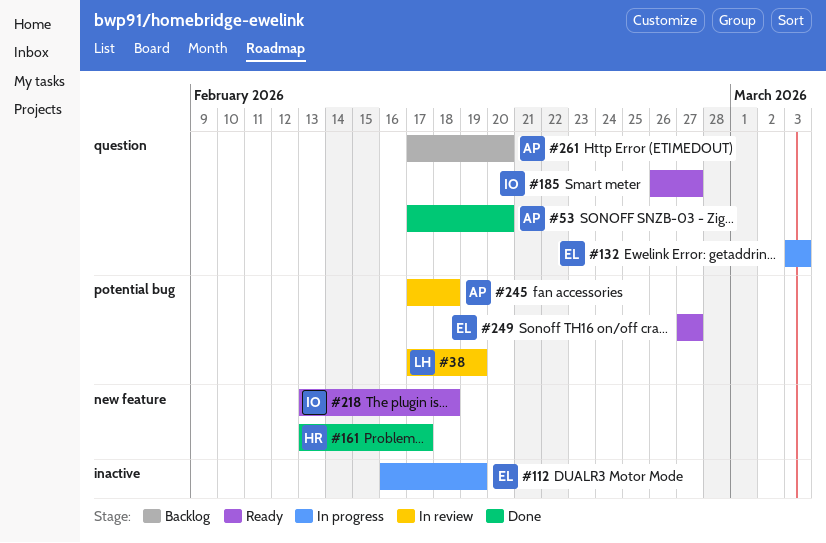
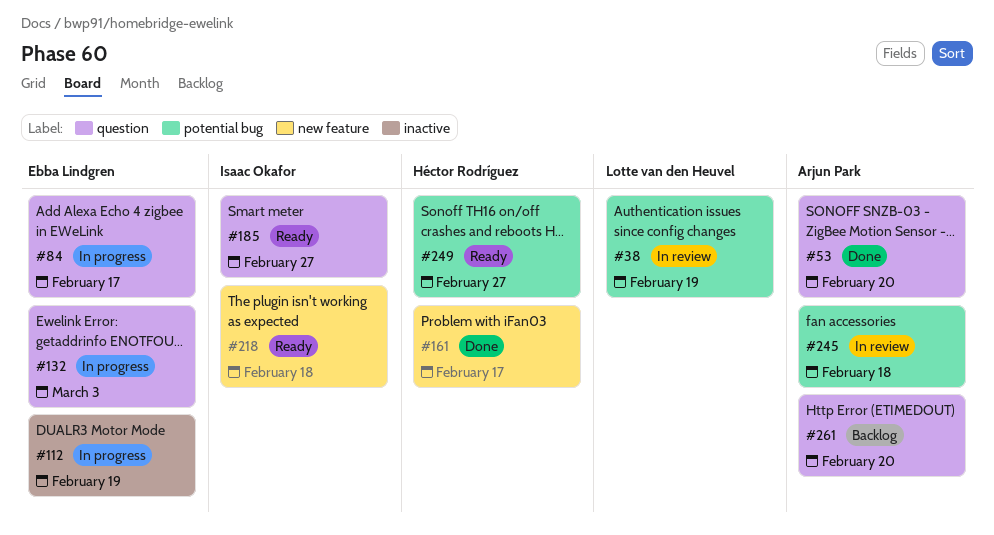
#84: none -> present
#249, owner: Ebba Lindgren -> Héctor Rodríguez

